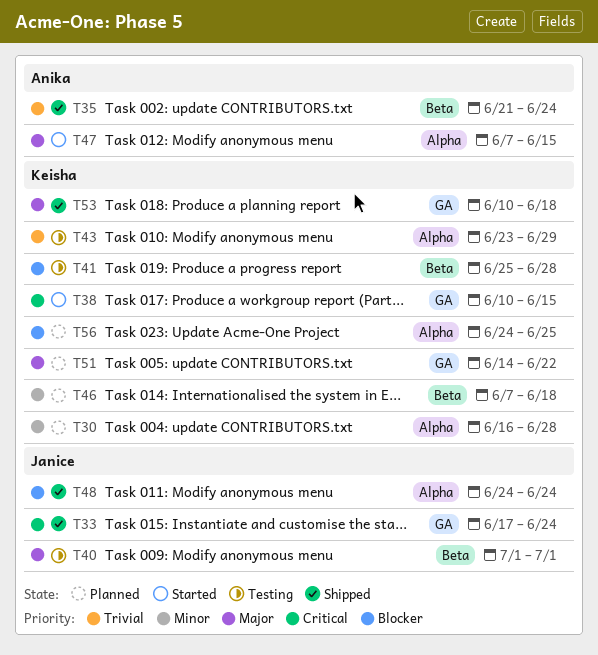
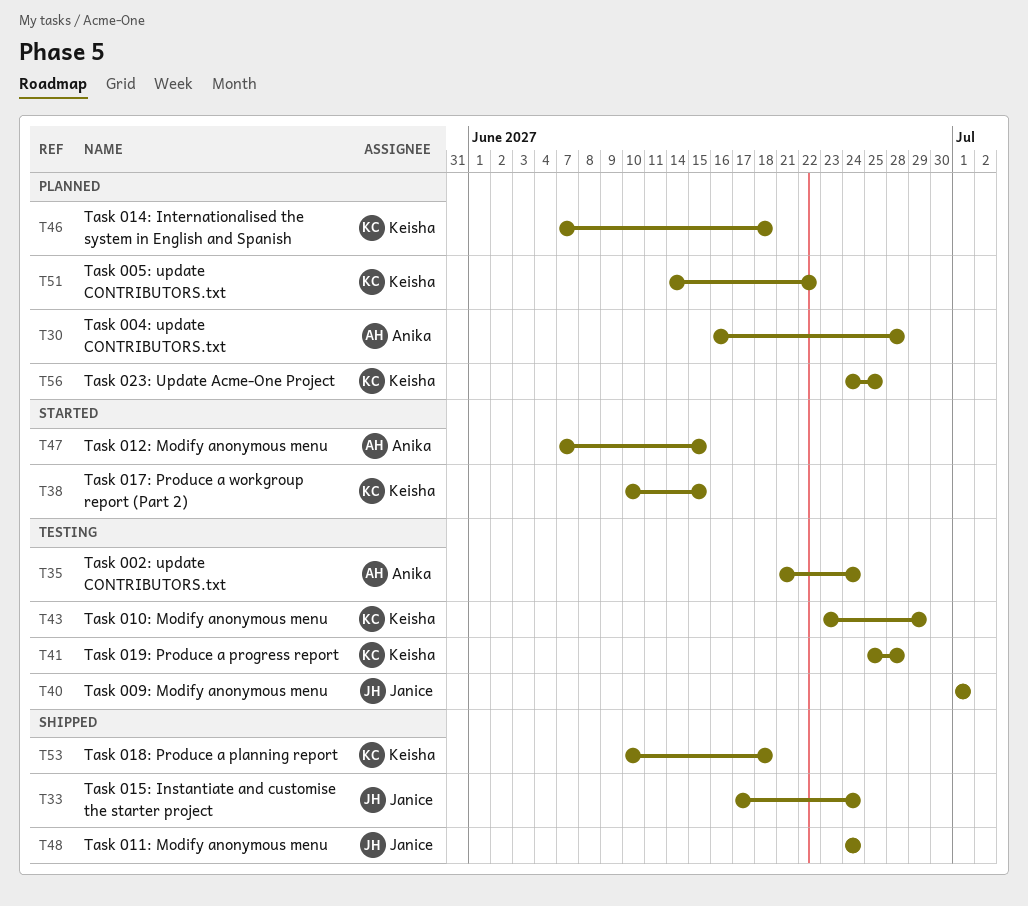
T30, owner: Keisha -> Anika
T35, status: Shipped -> Testing

